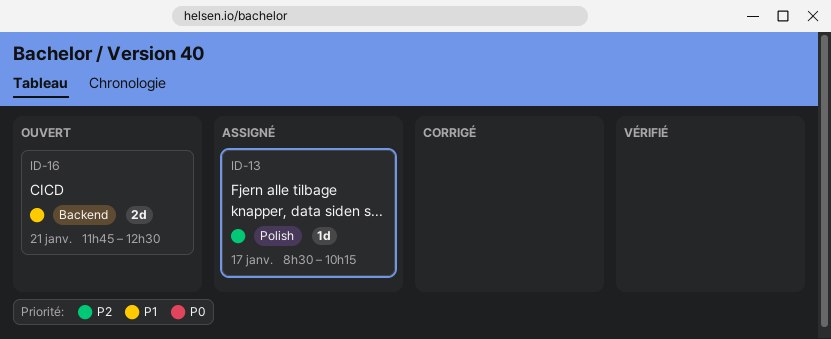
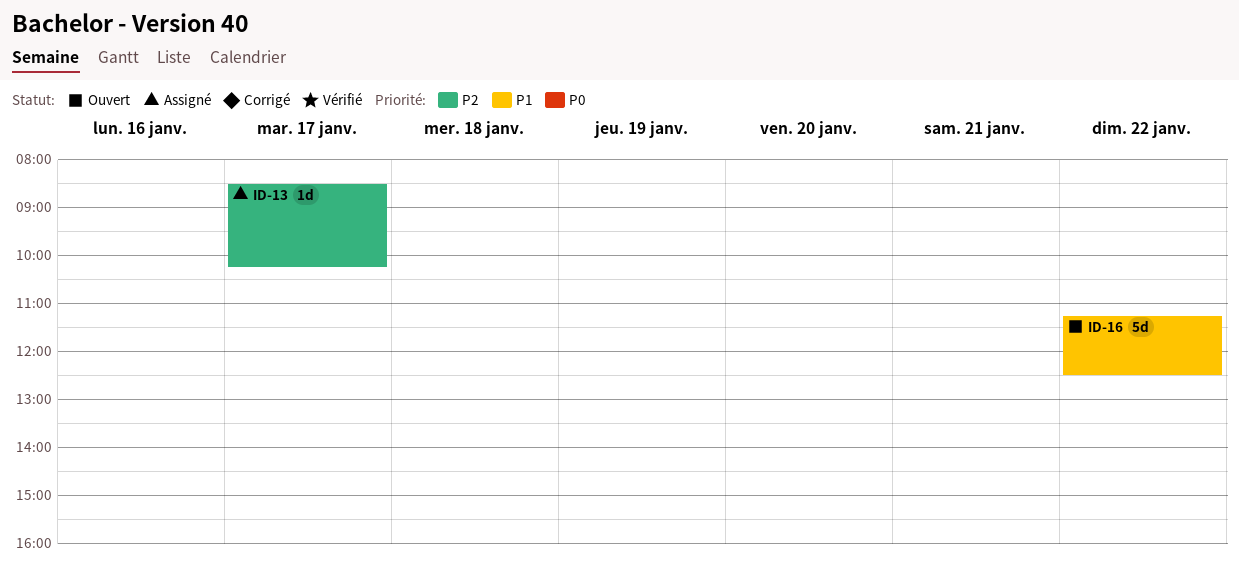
ID-16, estimate: 2d -> 5d
ID-16, day: Jan 21 -> Jan 22
ID-16, begins: 11:45 -> 11:15

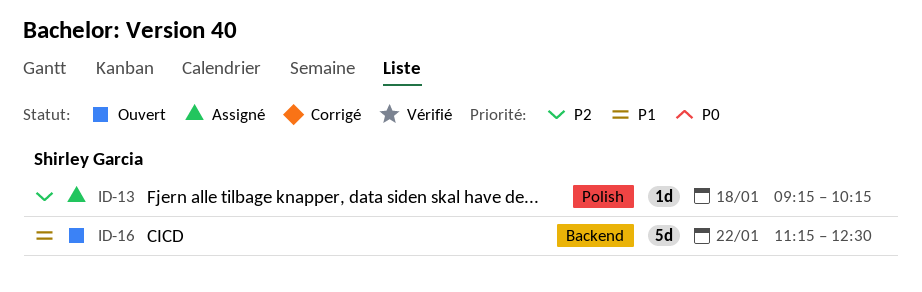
ID-13, day: Jan 17 -> Jan 18
ID-13, begins: 08:30 -> 09:15

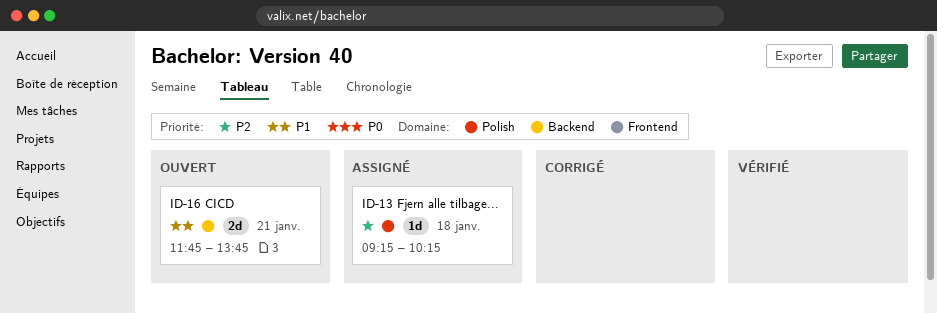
ID-16, estimate: 5d -> 2d
ID-16, day: Jan 22 -> Jan 21
ID-16, begins: 11:15 -> 11:45
ID-16, ends: 12:30 -> 13:45

